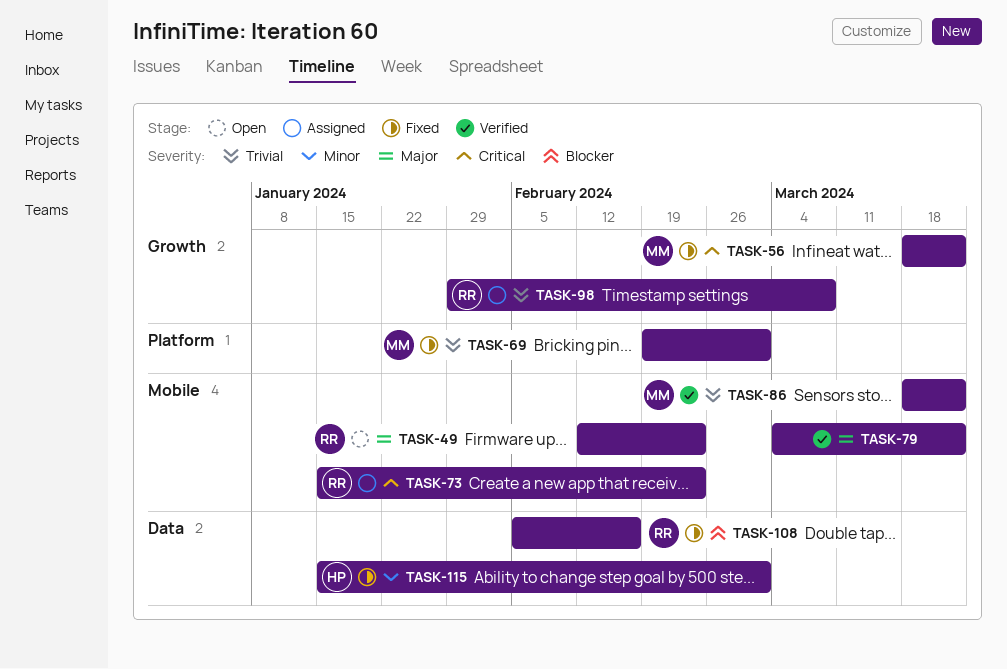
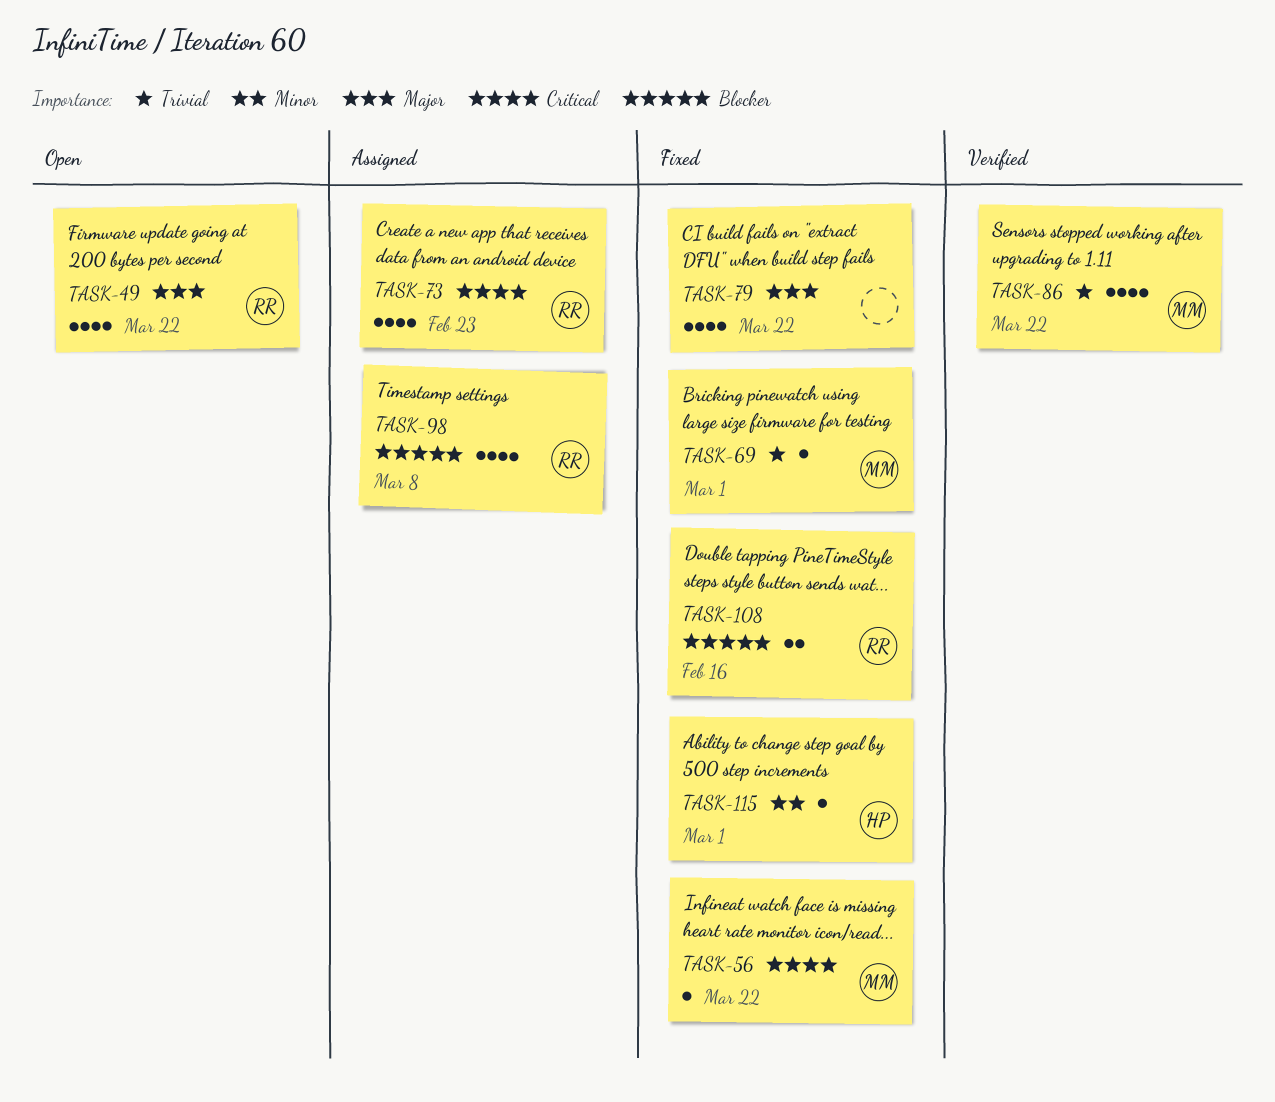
TASK-49, due: Feb 23 -> Mar 22
TASK-79, status: Verified -> Fixed
TASK-98, priority: Trivial -> Blocker

